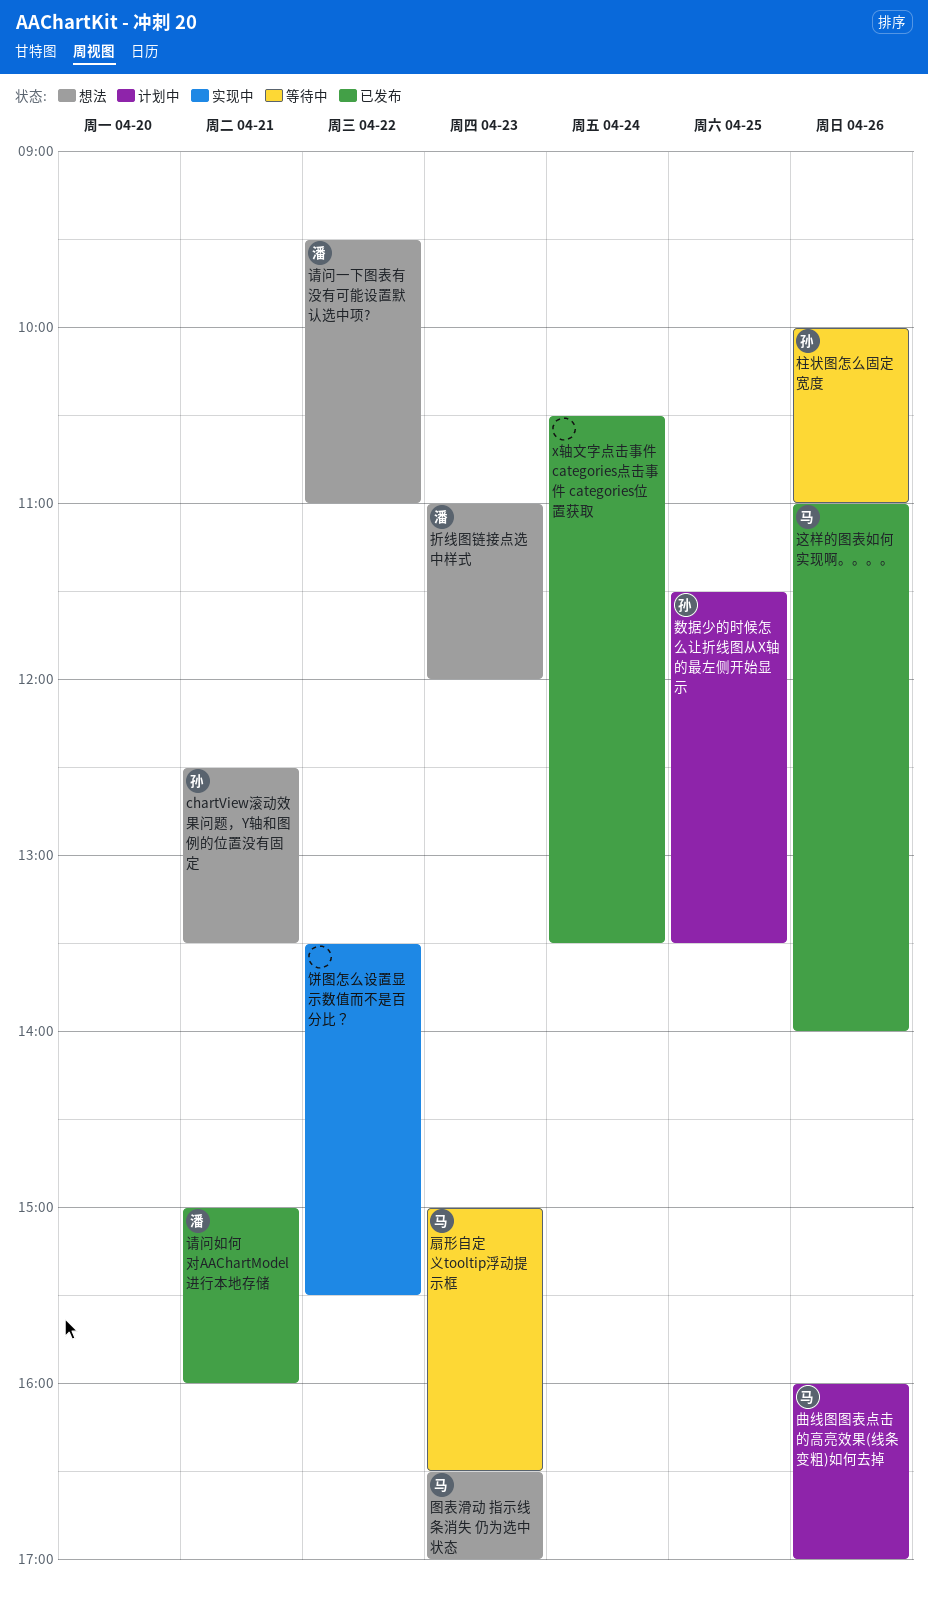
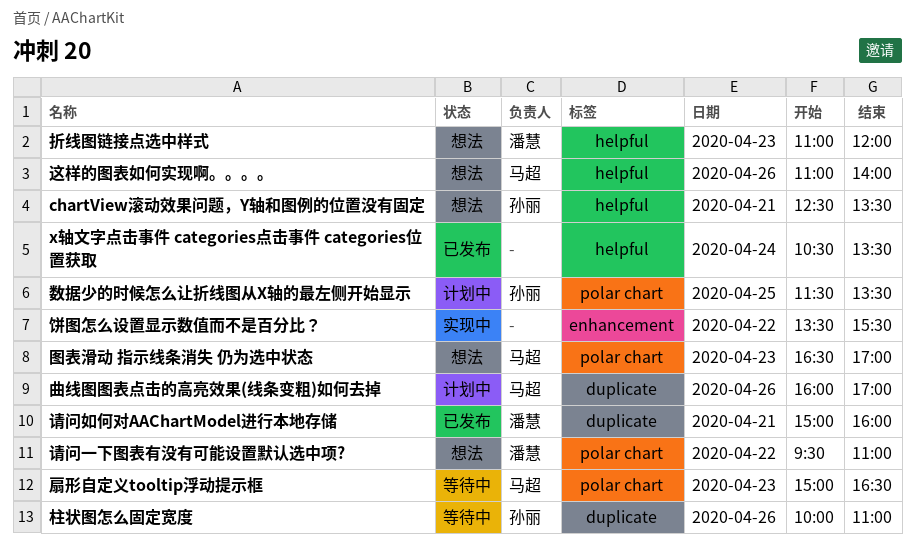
这样的图表如何实现啊。。。。, status: 已发布 -> 想法

